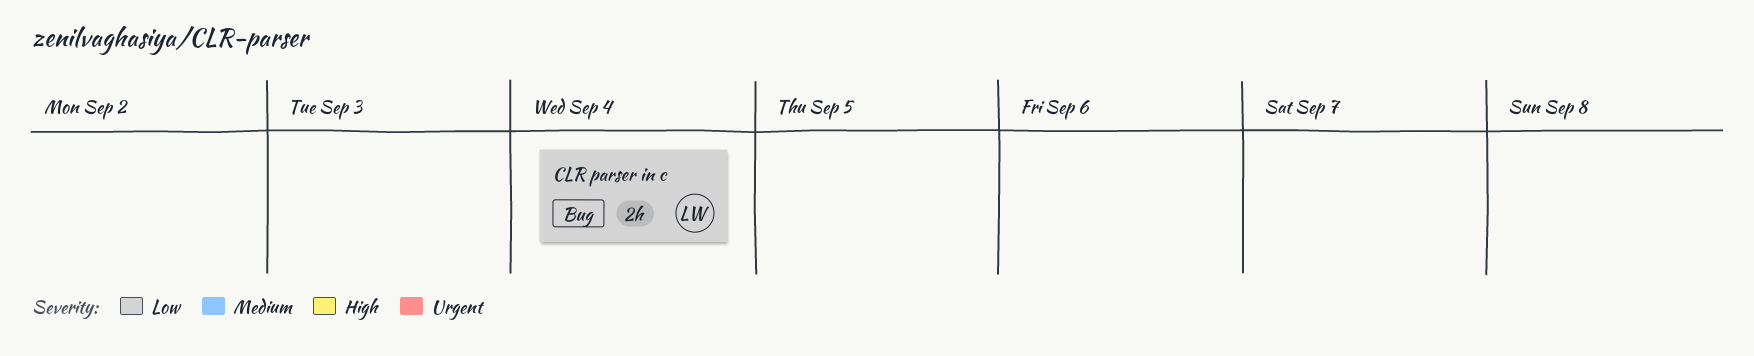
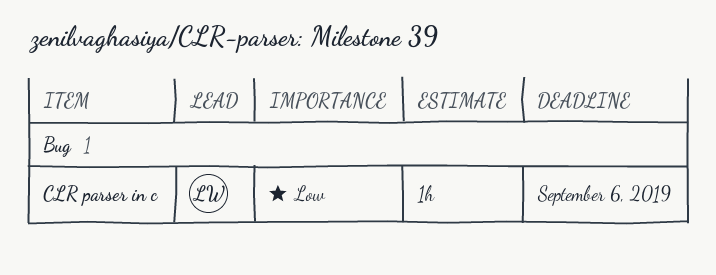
CLR parser in c, estimate: 2h -> 1h
CLR parser in c, due: Sep 4 -> Sep 6

